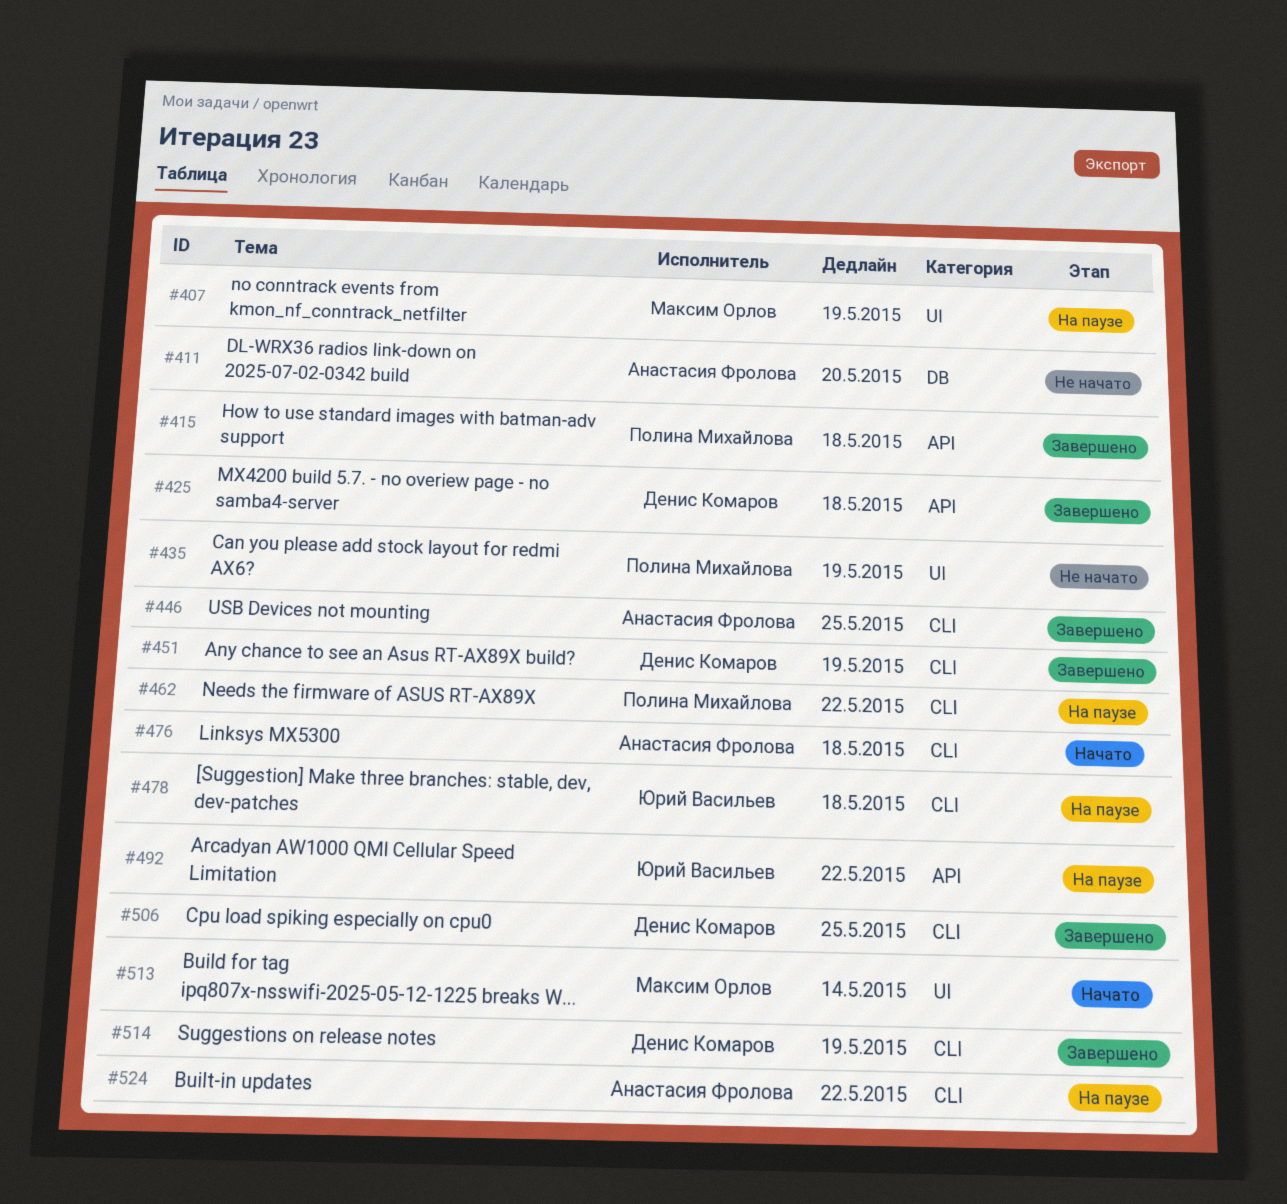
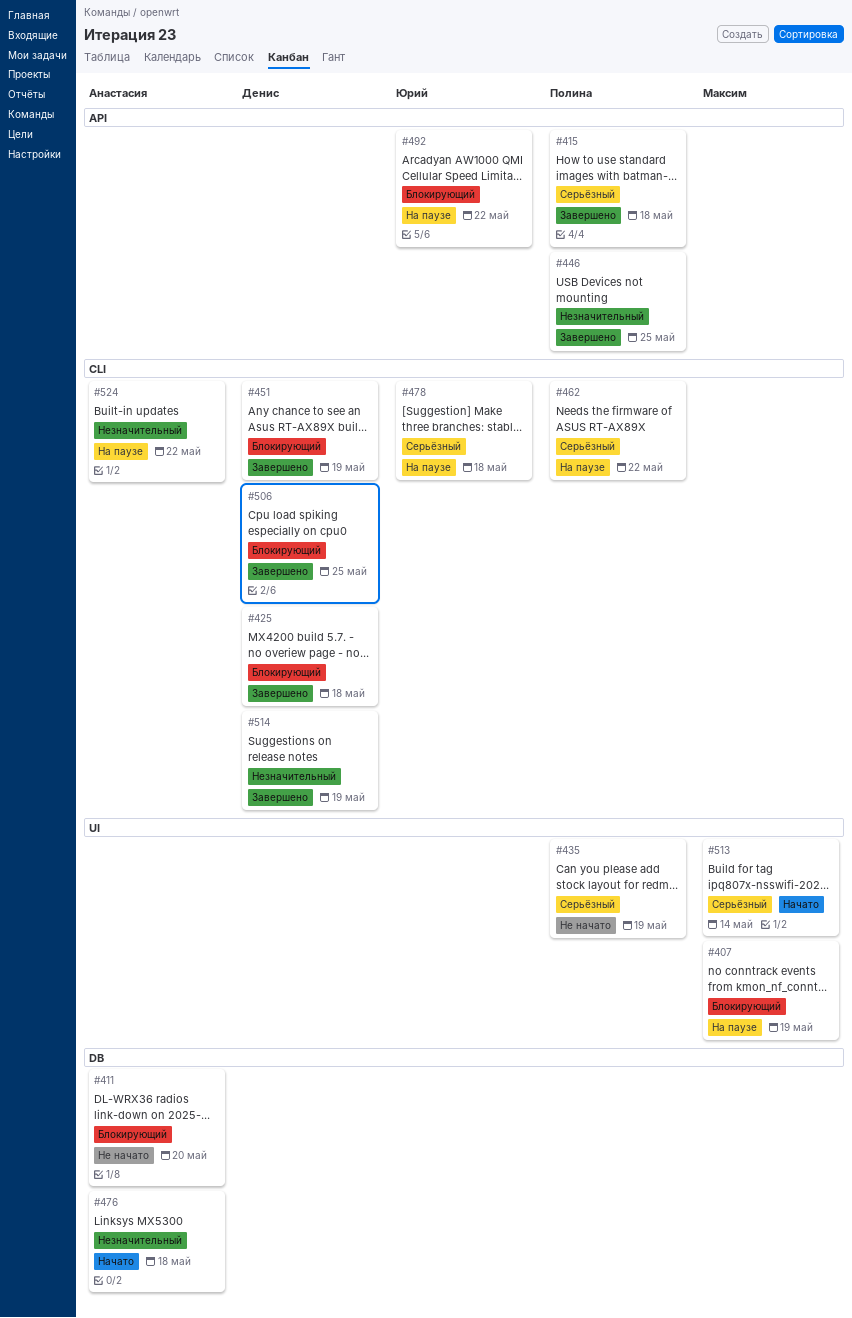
#425, label: API -> CLI
#446, owner: Анастасия Фролова -> Полина Михайлова
#446, label: CLI -> API
#476, label: CLI -> DB

